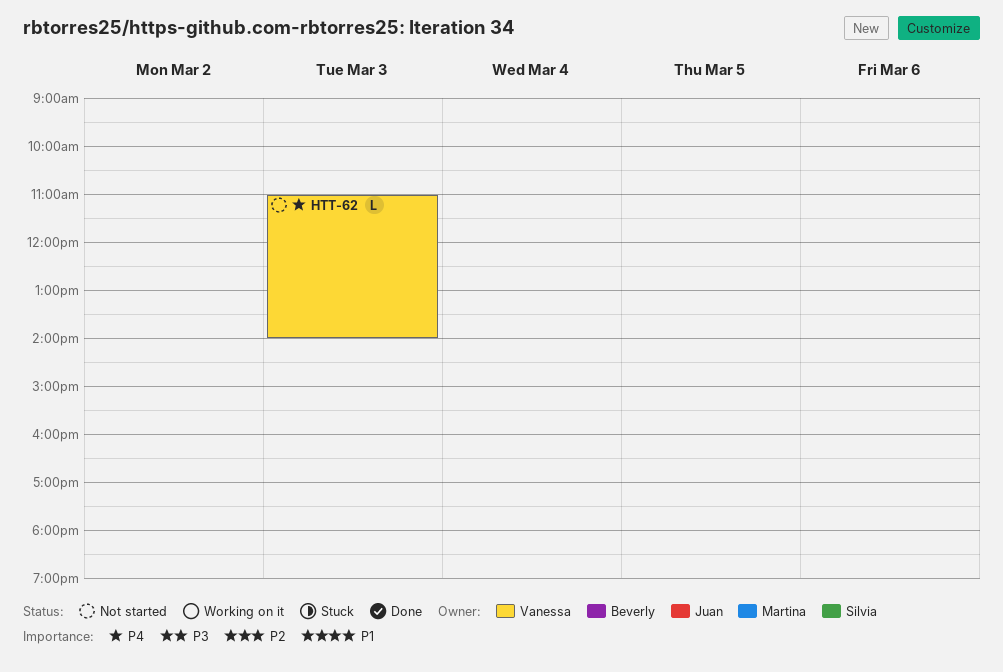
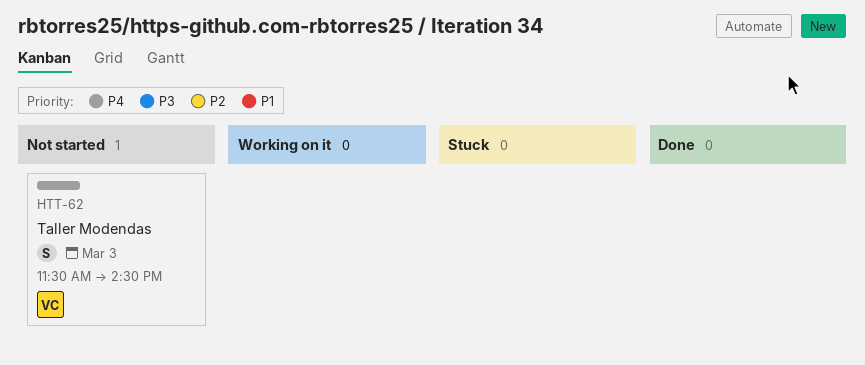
HTT-62, estimate: L -> S
HTT-62, begins: 11:00 -> 11:30
HTT-62, ends: 14:00 -> 14:30

